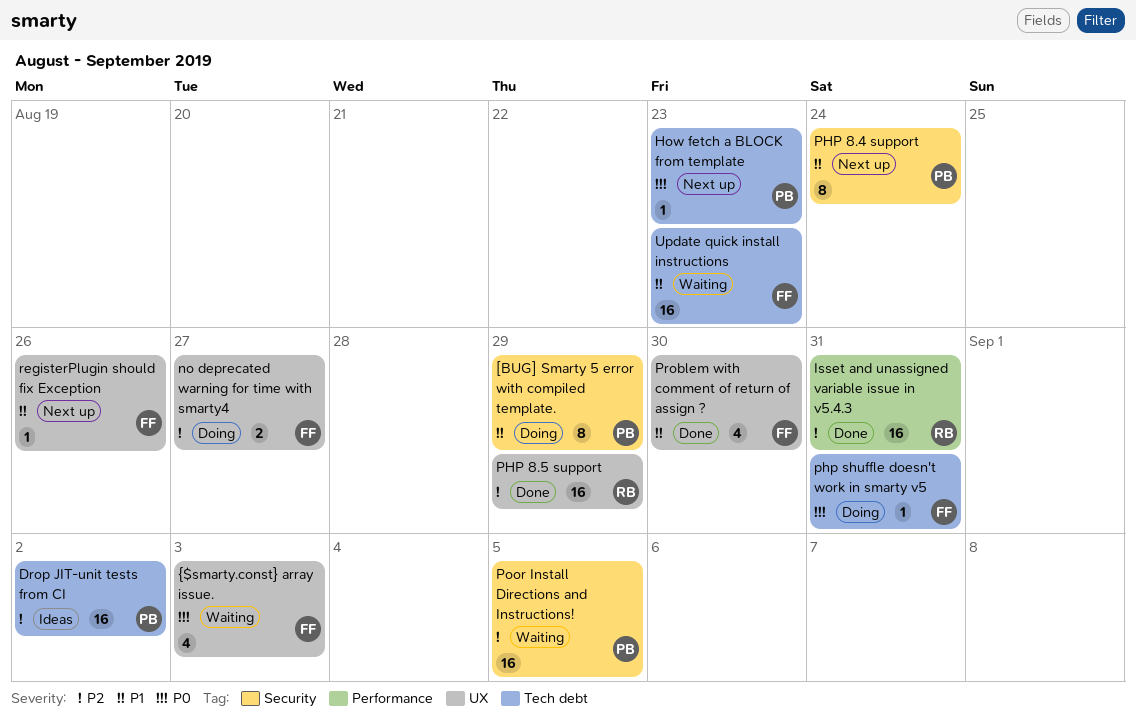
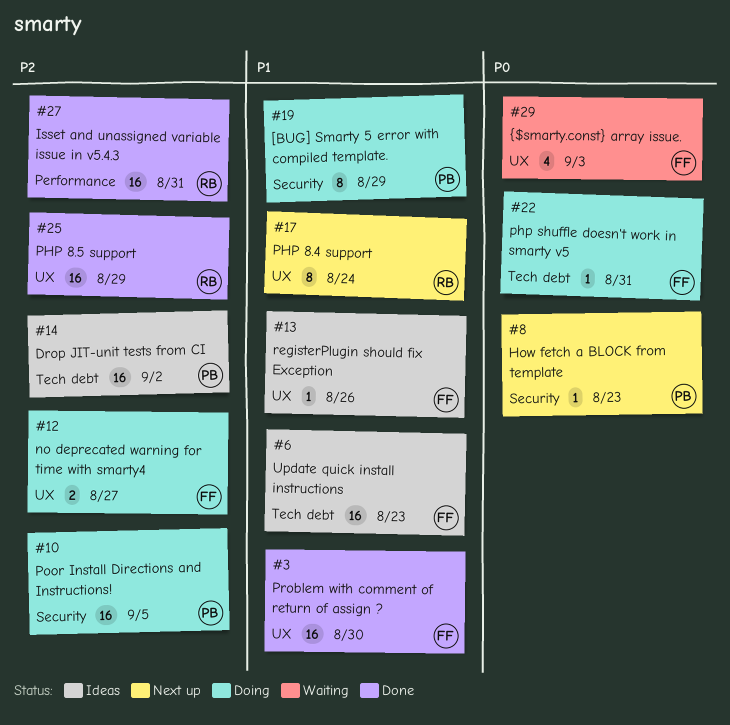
How fetch a BLOCK from template, label: Tech debt -> Security
PHP 8.4 support, owner: PB -> RB
PHP 8.4 support, label: Security -> UX
Poor Install Directions and Instructions!, status: Waiting -> Doing
Problem with comment of return of assign ?, estimate: 4 -> 16
registerPlugin should fix Exception, status: Next up -> Ideas
Update quick install instructions, status: Waiting -> Ideas

